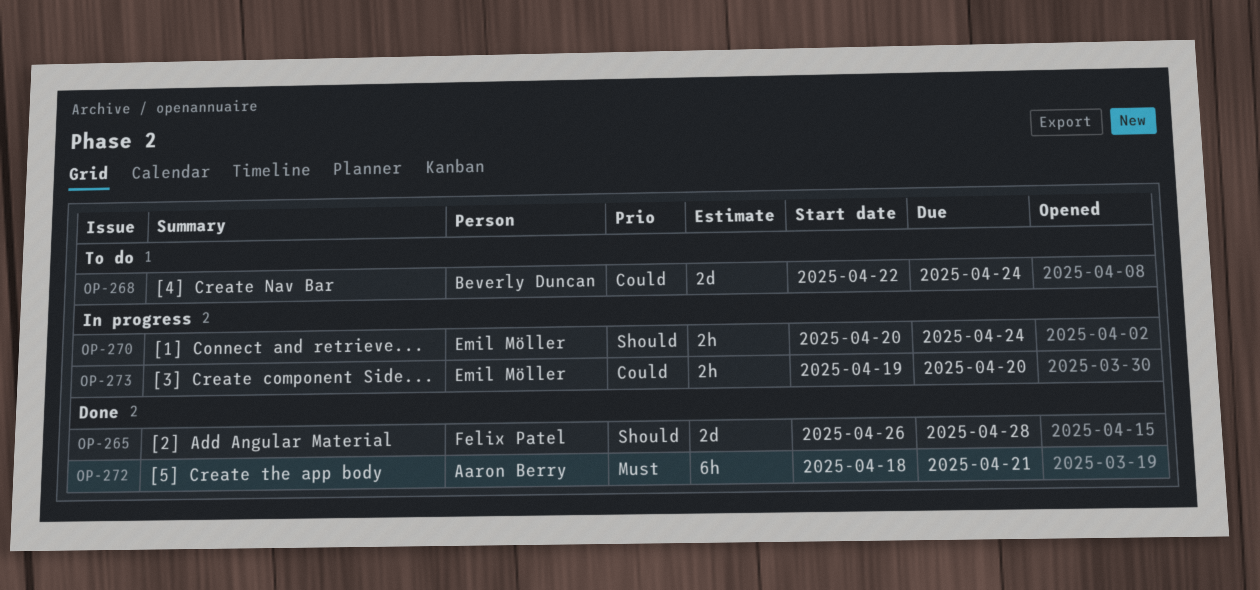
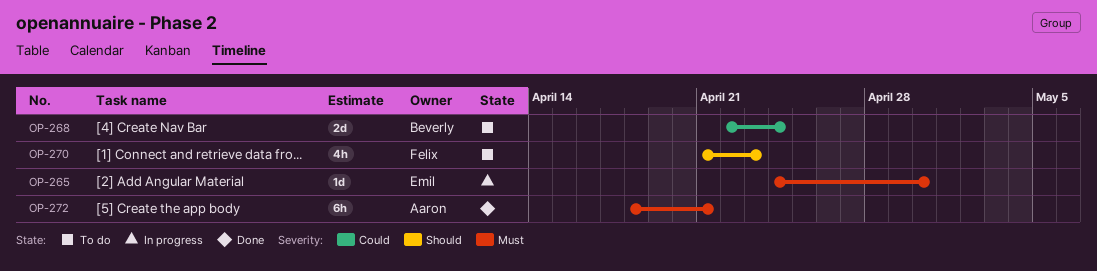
OP-265, status: Done -> In progress
OP-265, owner: Felix Patel -> Emil Möller
OP-265, priority: Should -> Must
OP-265, estimate: 2d -> 1d
OP-265, start: Apr 26 -> Apr 24
OP-265, due: Apr 28 -> Apr 30
OP-270, status: In progress -> To do
OP-270, owner: Emil Möller -> Felix Patel
OP-270, estimate: 2h -> 4h
OP-270, start: Apr 20 -> Apr 21
OP-270, due: Apr 24 -> Apr 23
OP-273: present -> none

